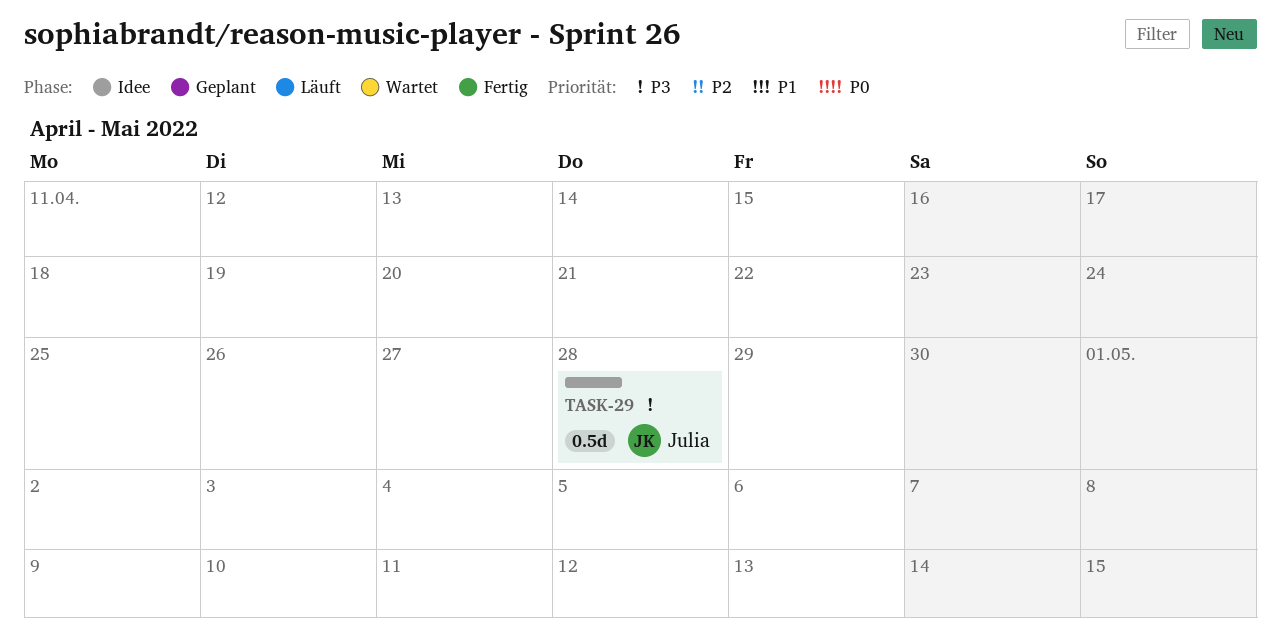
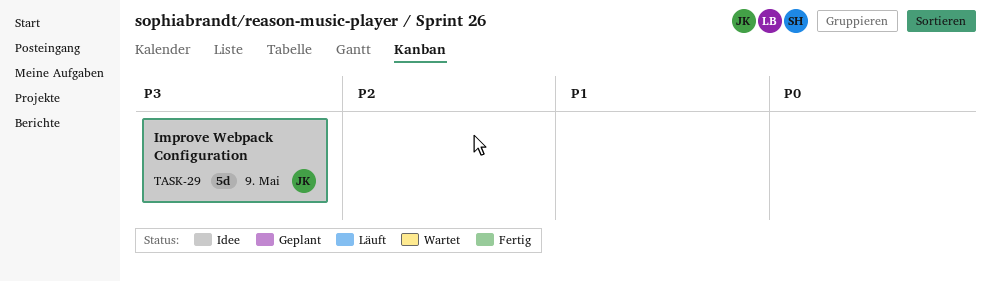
TASK-29, estimate: 0.5d -> 5d
TASK-29, due: Apr 28 -> May 9

